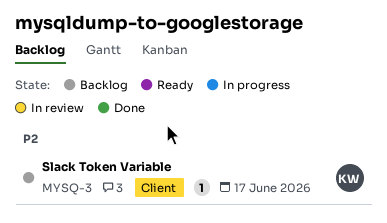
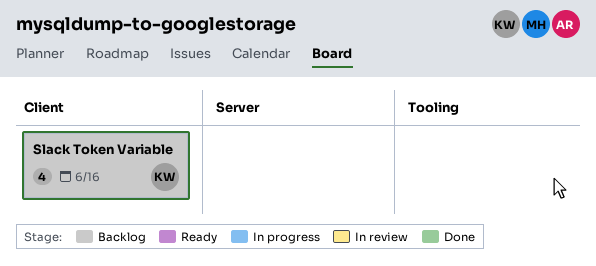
Slack Token Variable, estimate: 1 -> 4
Slack Token Variable, due: Jun 17 -> Jun 16

